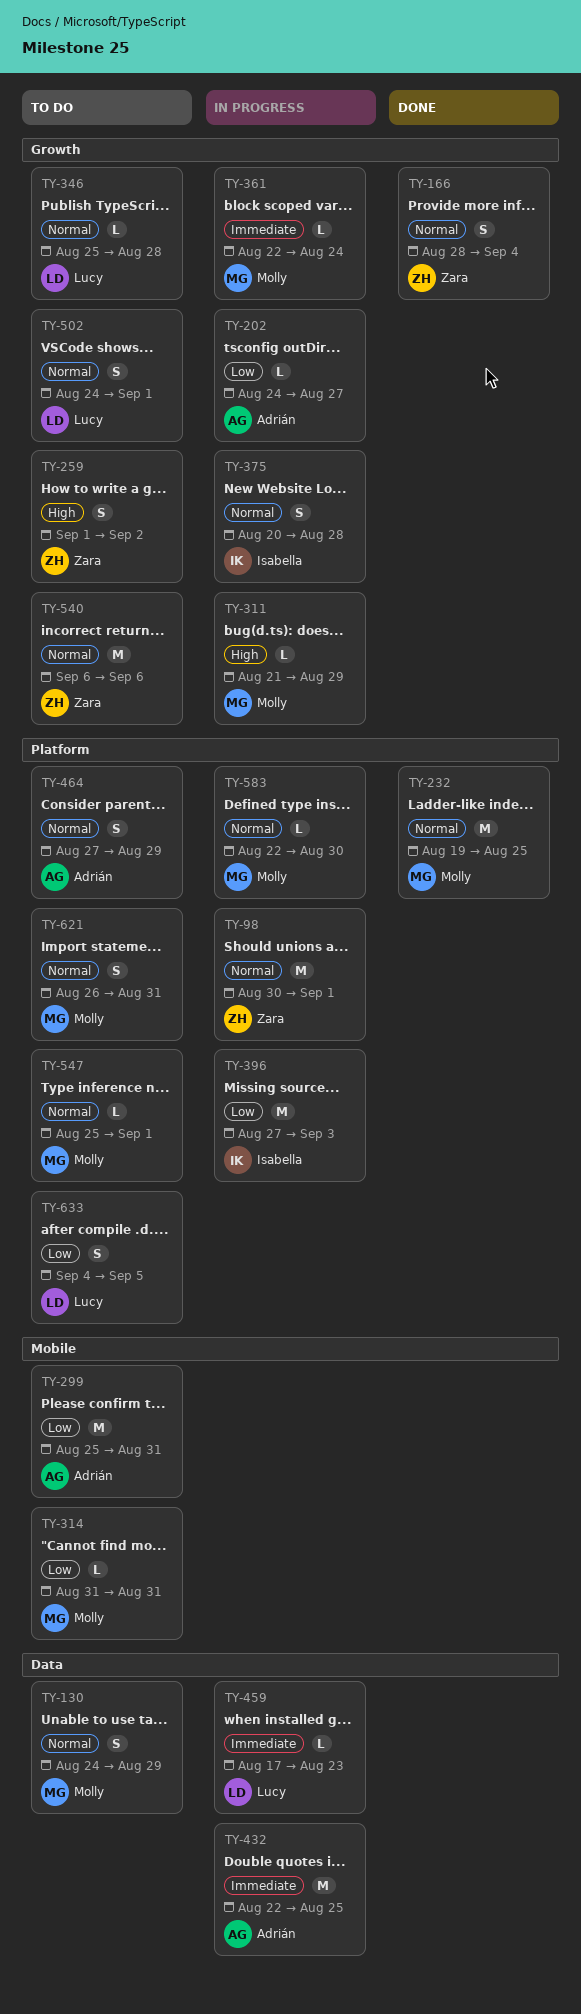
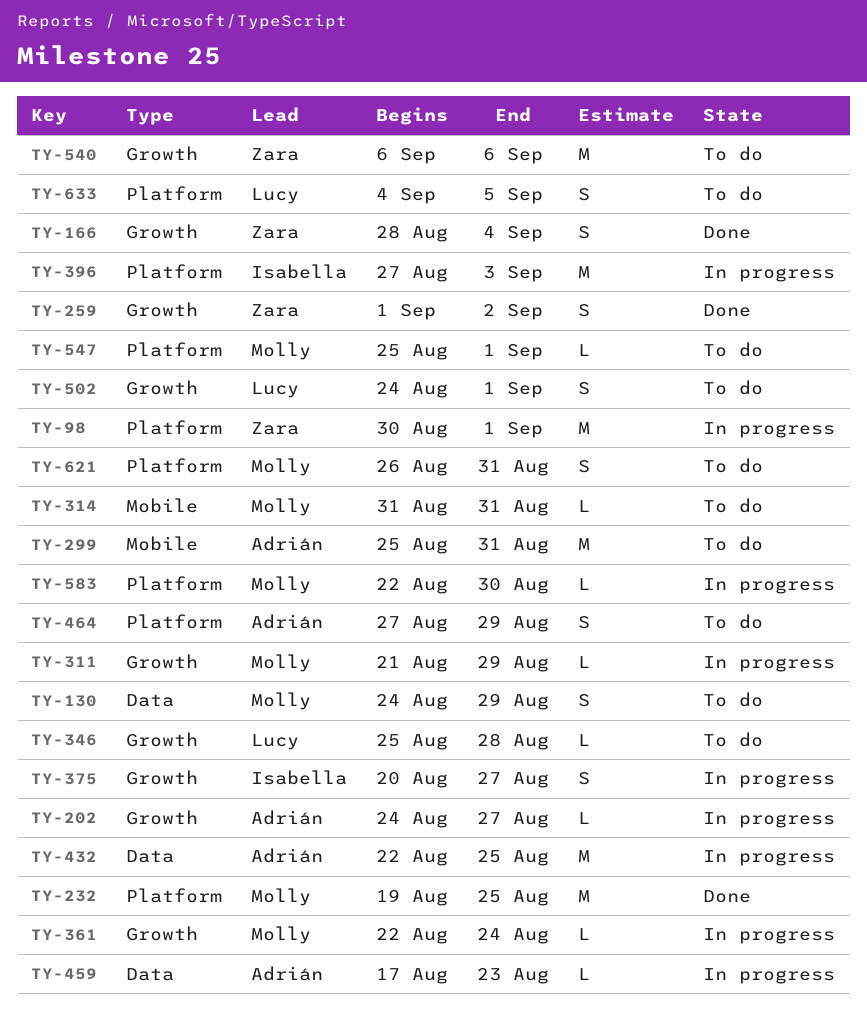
TY-259, status: To do -> Done
TY-375, due: Aug 28 -> Aug 27
TY-459, owner: Lucy -> Adrián

